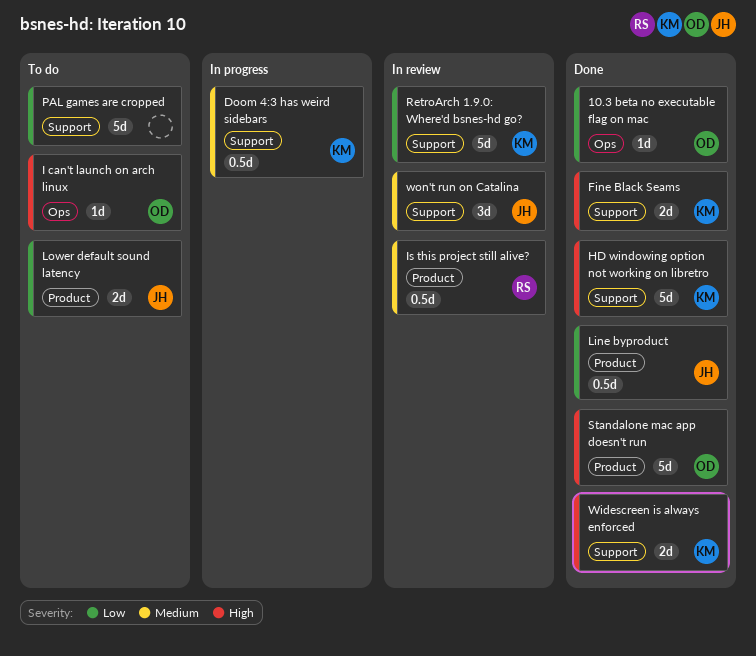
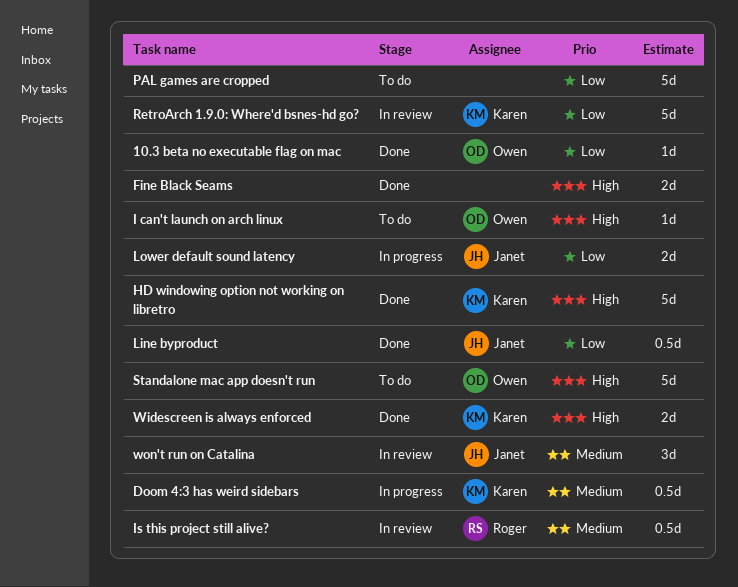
Fine Black Seams, owner: Karen -> none
Lower default sound latency, status: To do -> In progress
Standalone mac app doesn't run, status: Done -> To do

